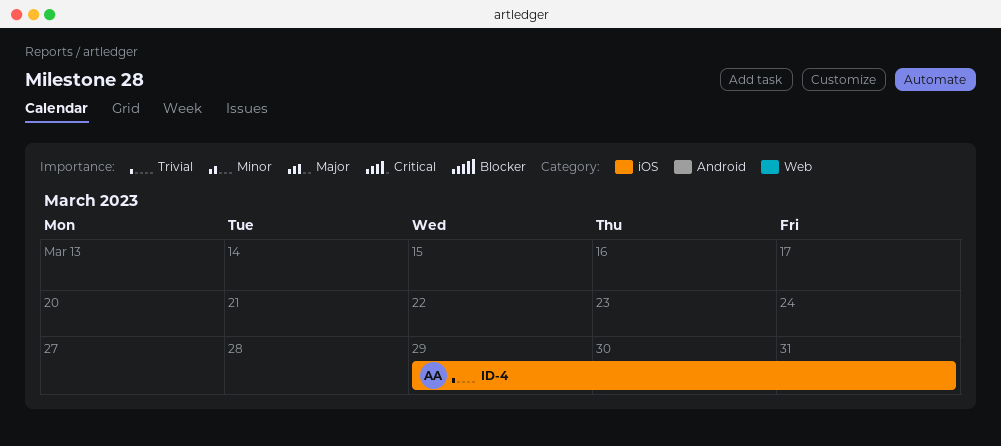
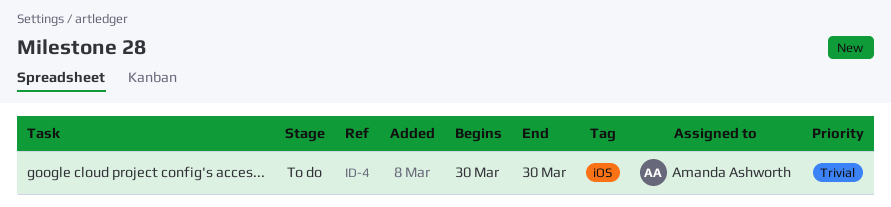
ID-4, start: Mar 29 -> Mar 30
ID-4, due: Mar 31 -> Mar 30

